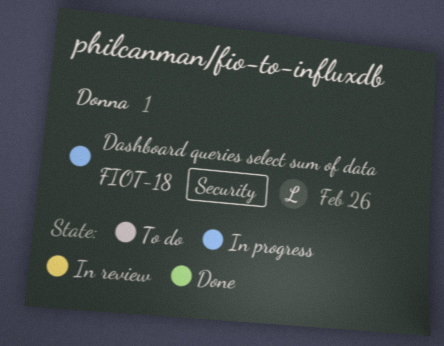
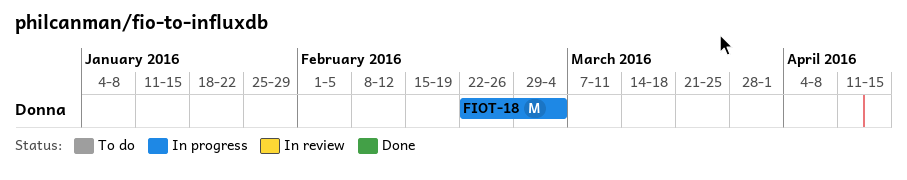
FIOT-18, estimate: L -> M
FIOT-18, due: Feb 26 -> Mar 4

